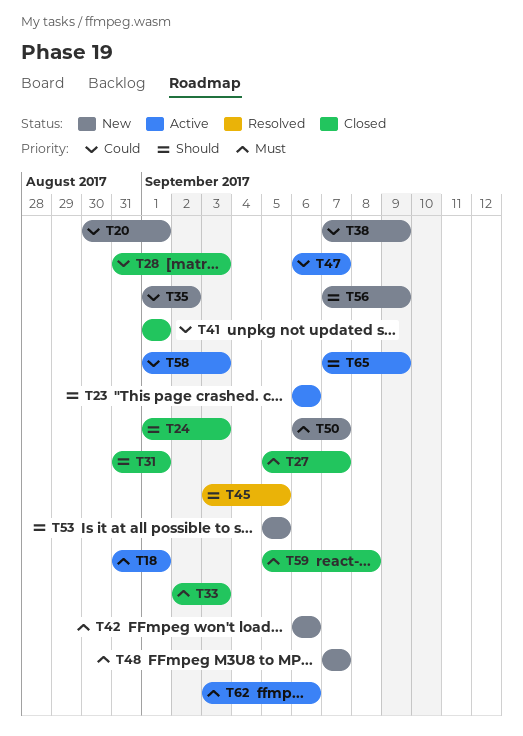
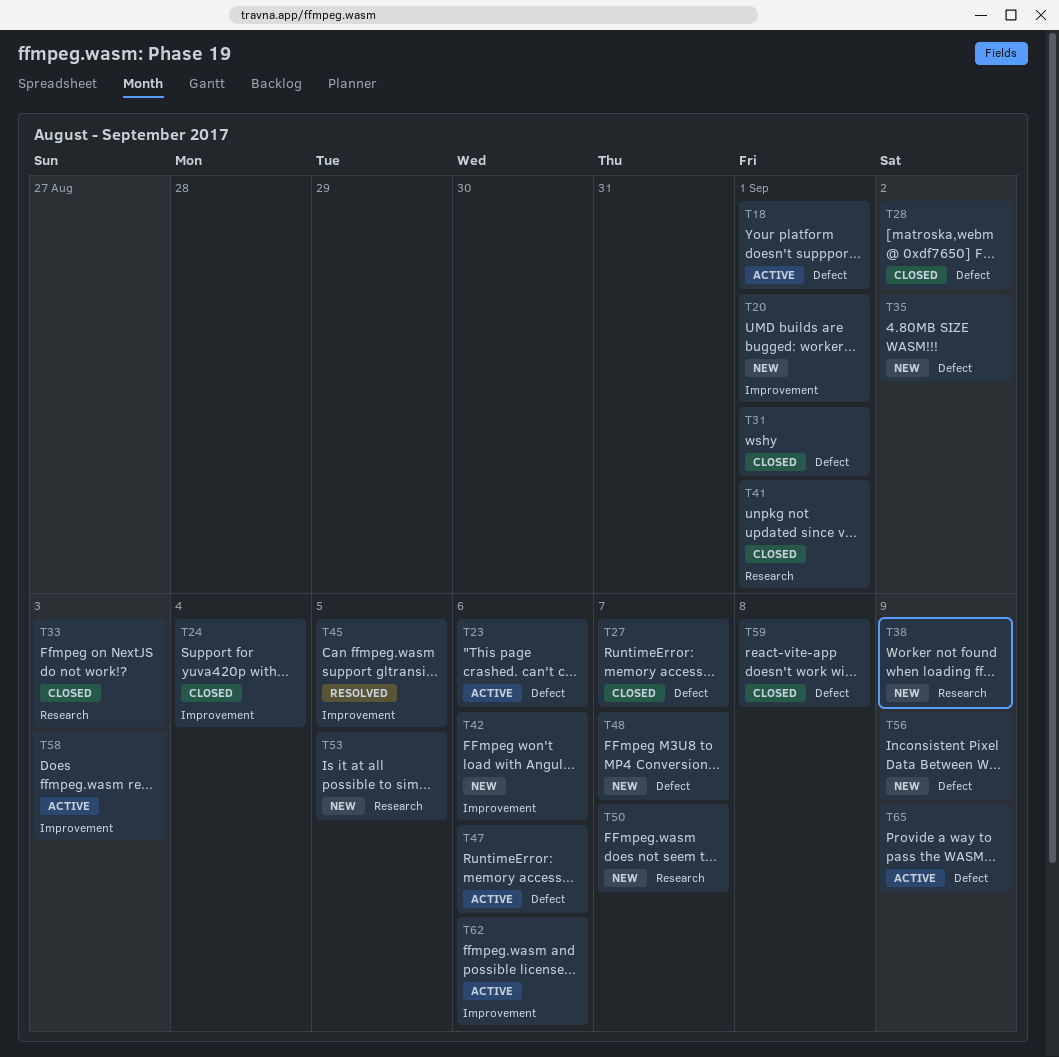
T24, due: Sep 3 -> Sep 4
T28, due: Sep 3 -> Sep 2
T47, due: Sep 7 -> Sep 6

